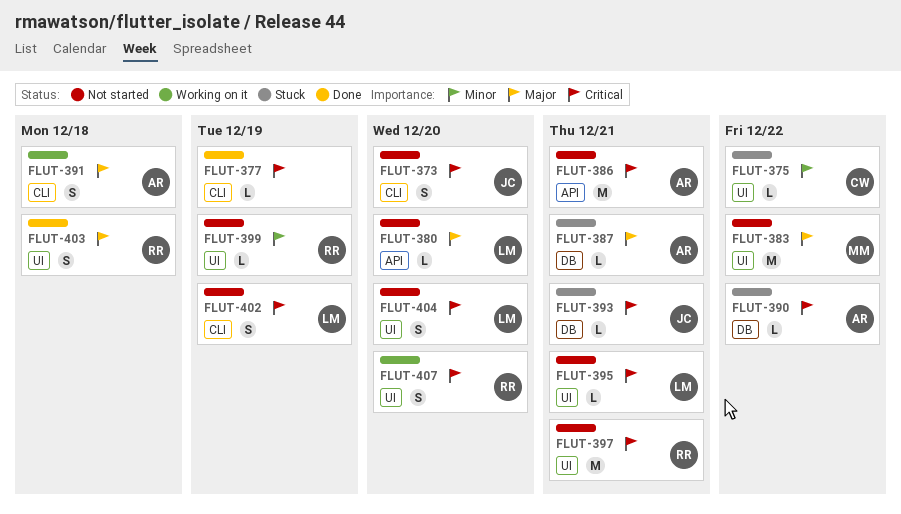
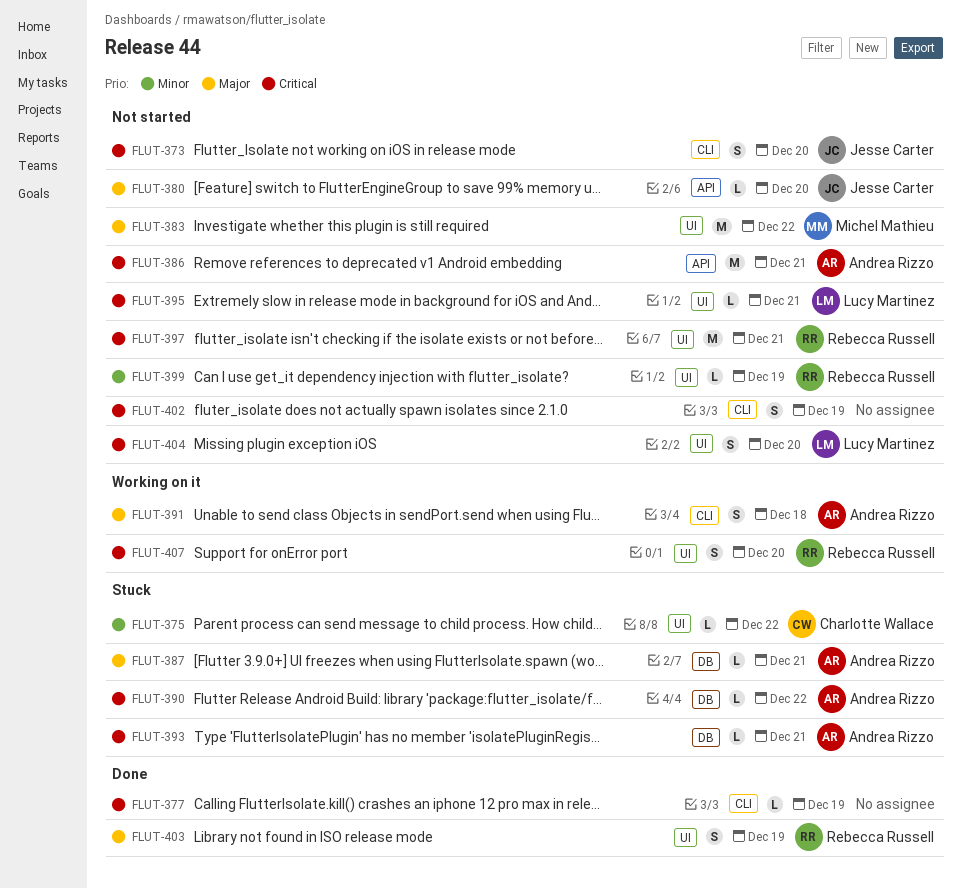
FLUT-380, owner: Lucy Martinez -> Jesse Carter
FLUT-393, owner: Jesse Carter -> Andrea Rizzo
FLUT-402, owner: Lucy Martinez -> none
FLUT-403, due: Dec 18 -> Dec 19

